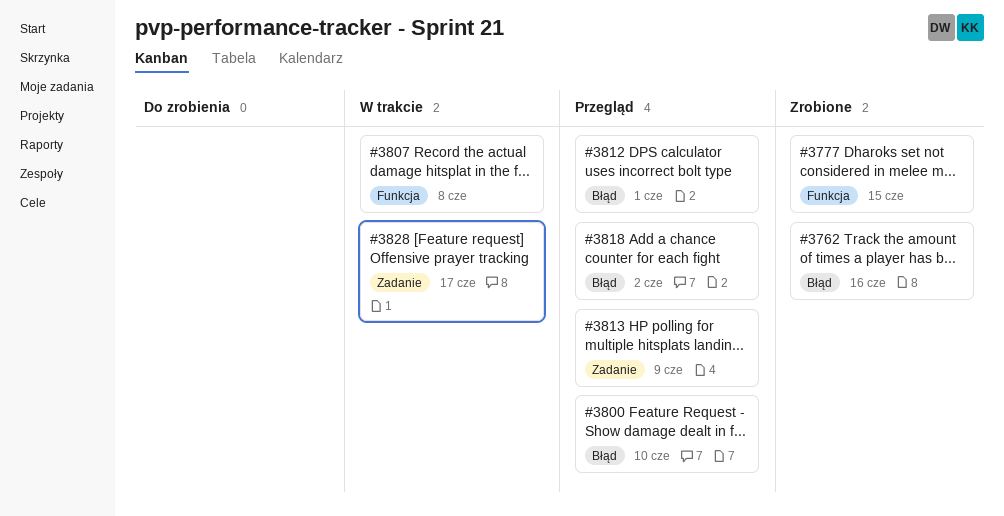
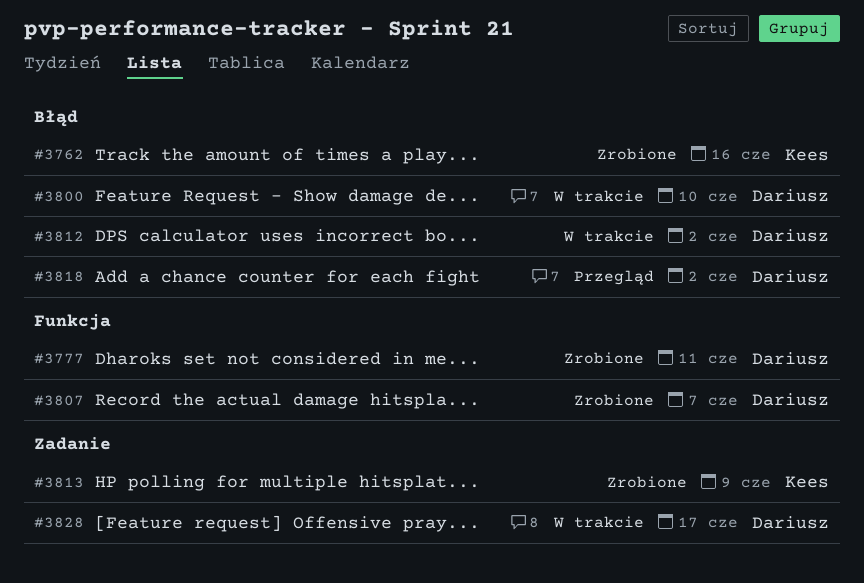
#3777, due: Jun 15 -> Jun 11
#3800, status: Przegląd -> W trakcie
#3807, status: W trakcie -> Zrobione
#3807, due: Jun 8 -> Jun 7
#3812, status: Przegląd -> W trakcie
#3812, due: Jun 1 -> Jun 2
#3813, status: Przegląd -> Zrobione

